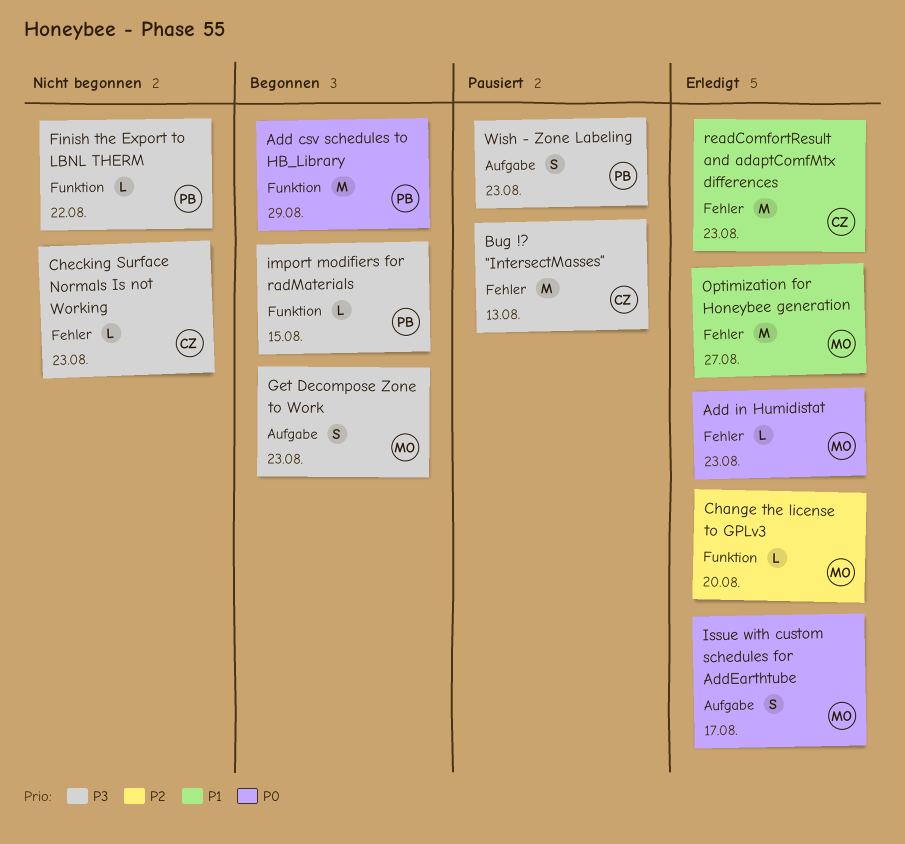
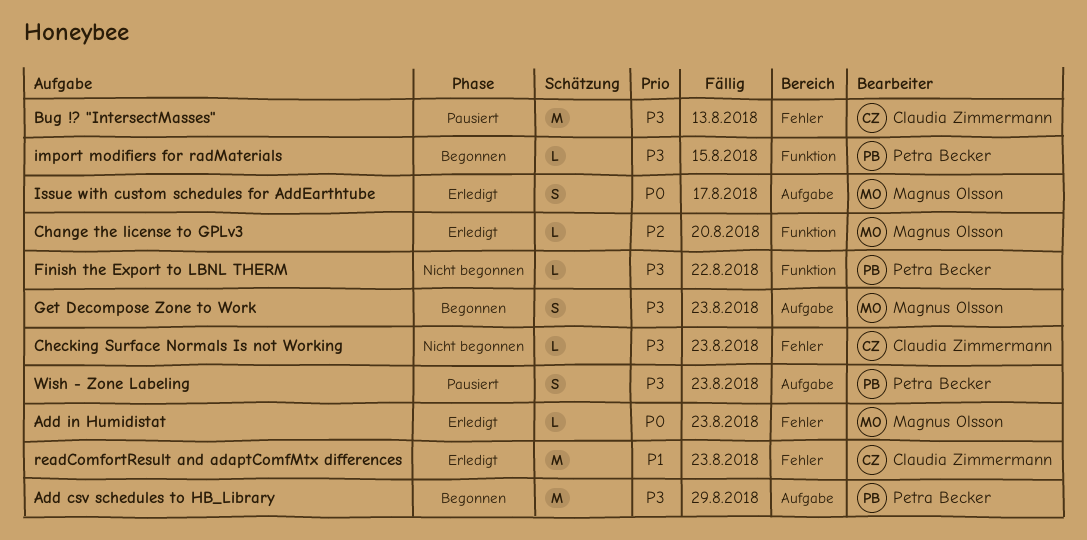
Add csv schedules to HB_Library, priority: P0 -> P3
Add csv schedules to HB_Library, label: Funktion -> Aufgabe
Optimization for Honeybee generation: present -> none

